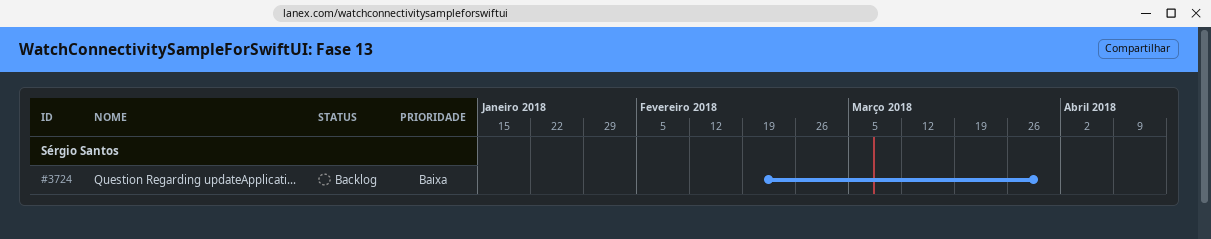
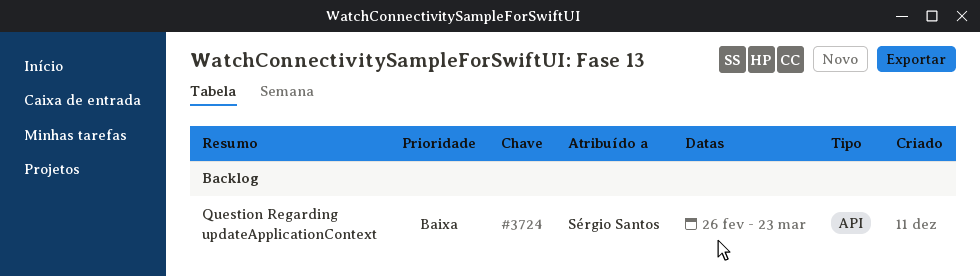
#3724, start: Feb 19 -> Feb 26
#3724, due: Mar 30 -> Mar 23

